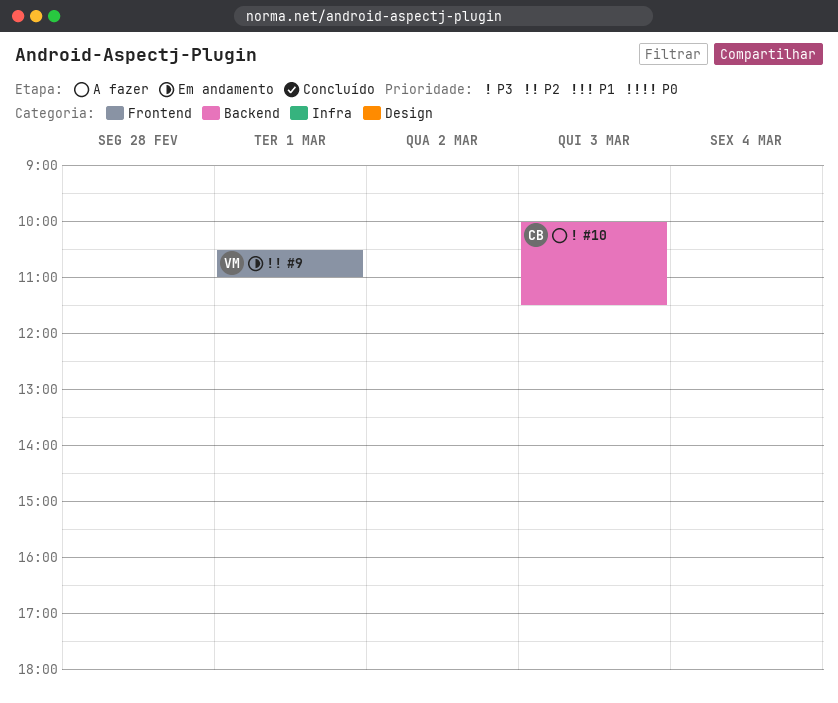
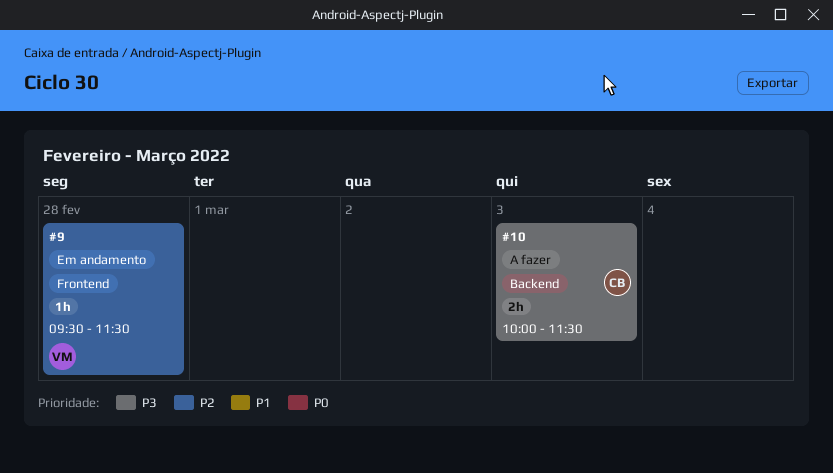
#9, day: Mar 1 -> Feb 28
#9, begins: 10:30 -> 09:30
#9, ends: 11:00 -> 11:30

